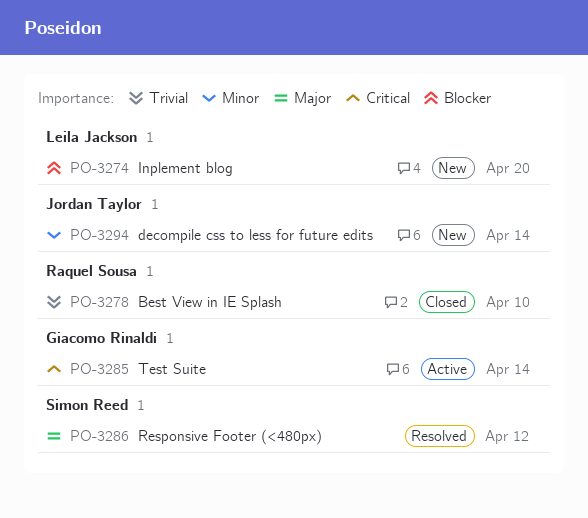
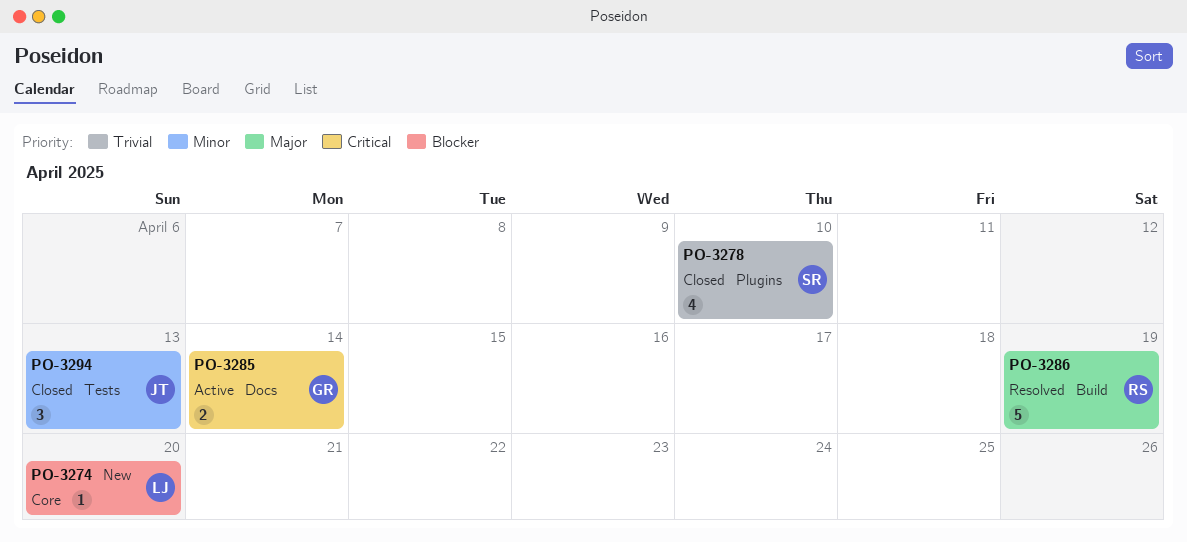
PO-3278, owner: Raquel Sousa -> Simon Reed
PO-3286, owner: Simon Reed -> Raquel Sousa
PO-3286, due: Apr 12 -> Apr 19
PO-3294, status: New -> Closed
PO-3294, due: Apr 14 -> Apr 13

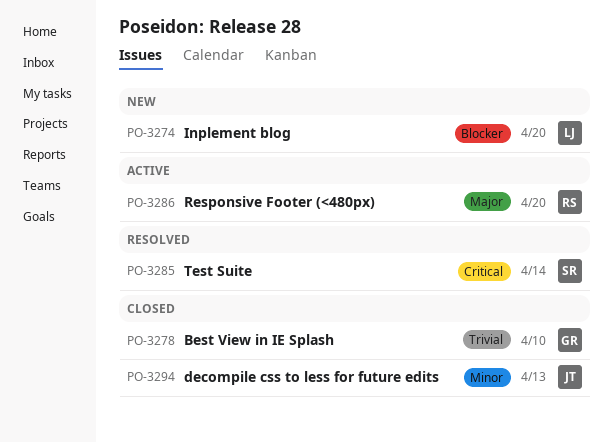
PO-3278, owner: SR -> GR
PO-3285, status: Active -> Resolved
PO-3285, owner: GR -> SR
PO-3286, status: Resolved -> Active
PO-3286, due: Apr 19 -> Apr 20

